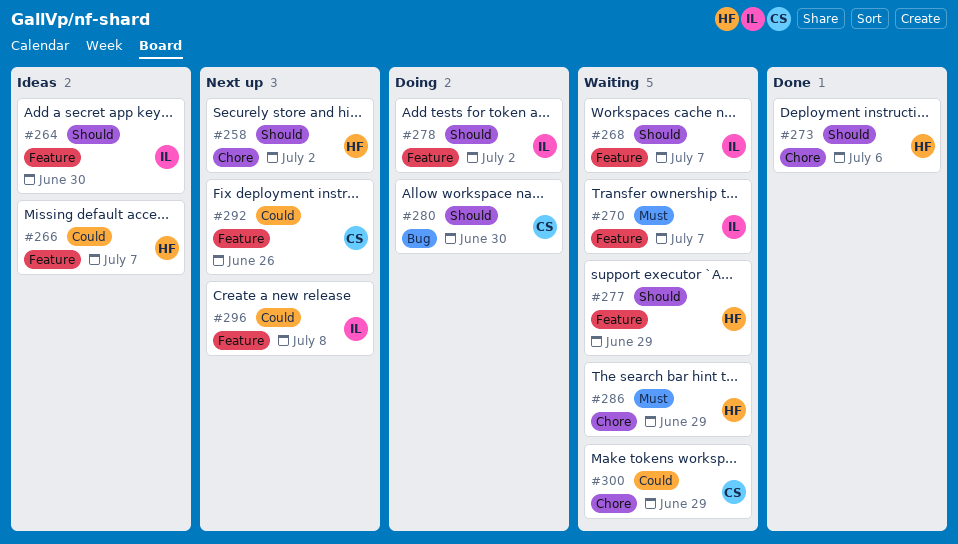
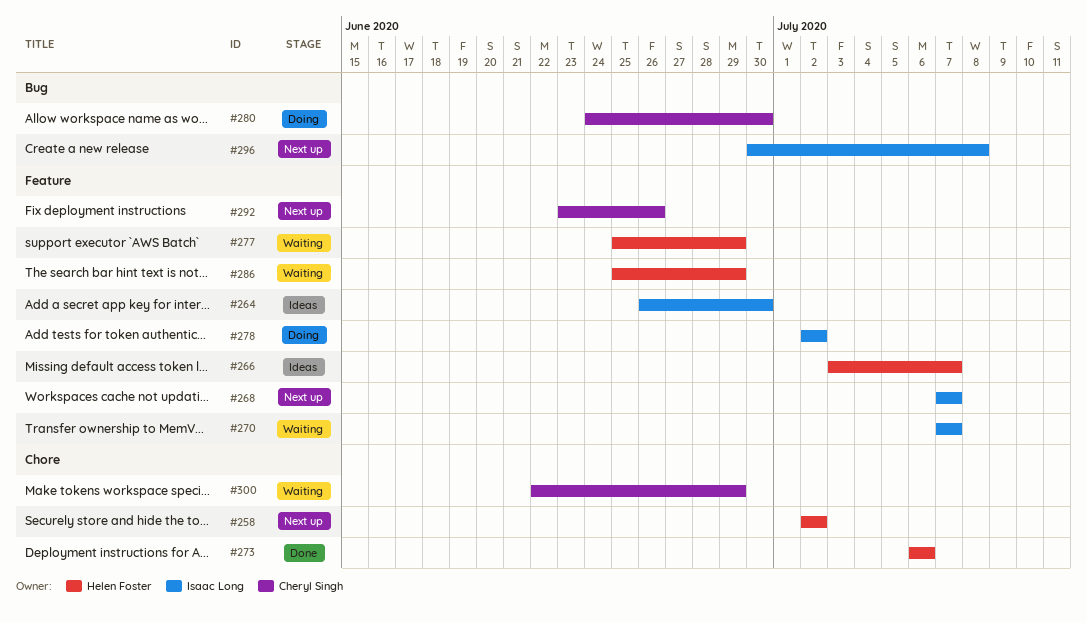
#268, status: Waiting -> Next up
#286, label: Chore -> Feature
#296, label: Feature -> Bug

